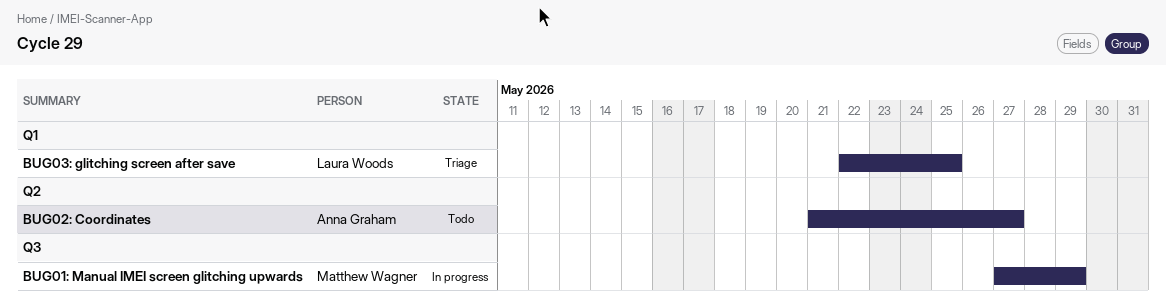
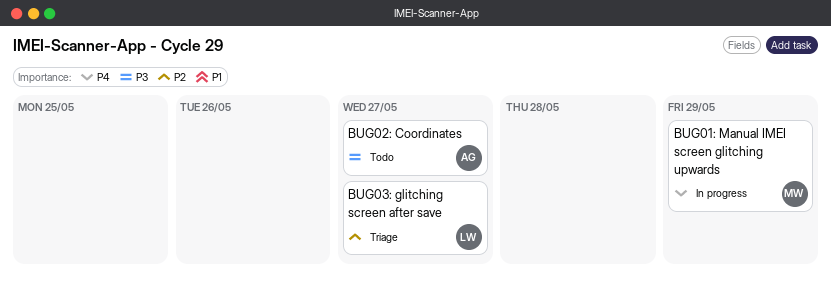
BUG03: glitching screen after save, due: May 25 -> May 27

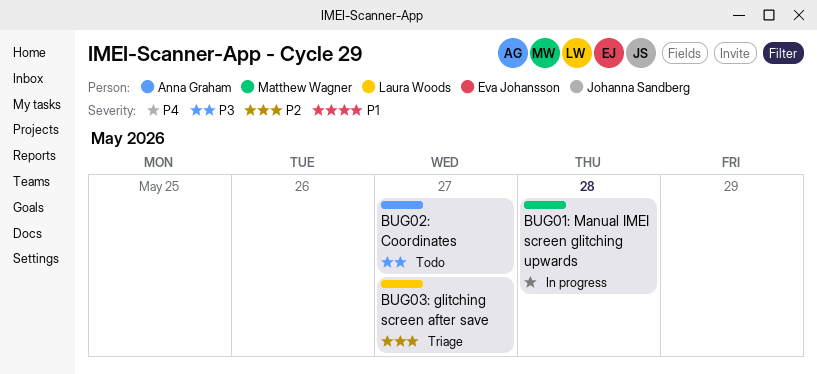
BUG01: Manual IMEI screen glitching upwards, due: May 29 -> May 28

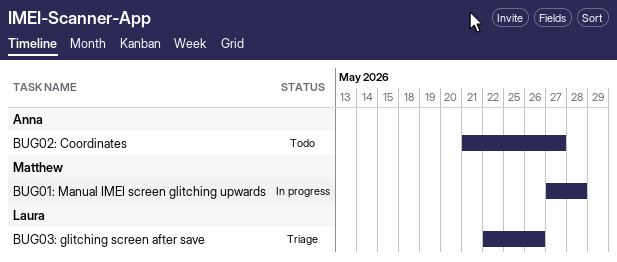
BUG03: glitching screen after save, due: May 27 -> May 26

